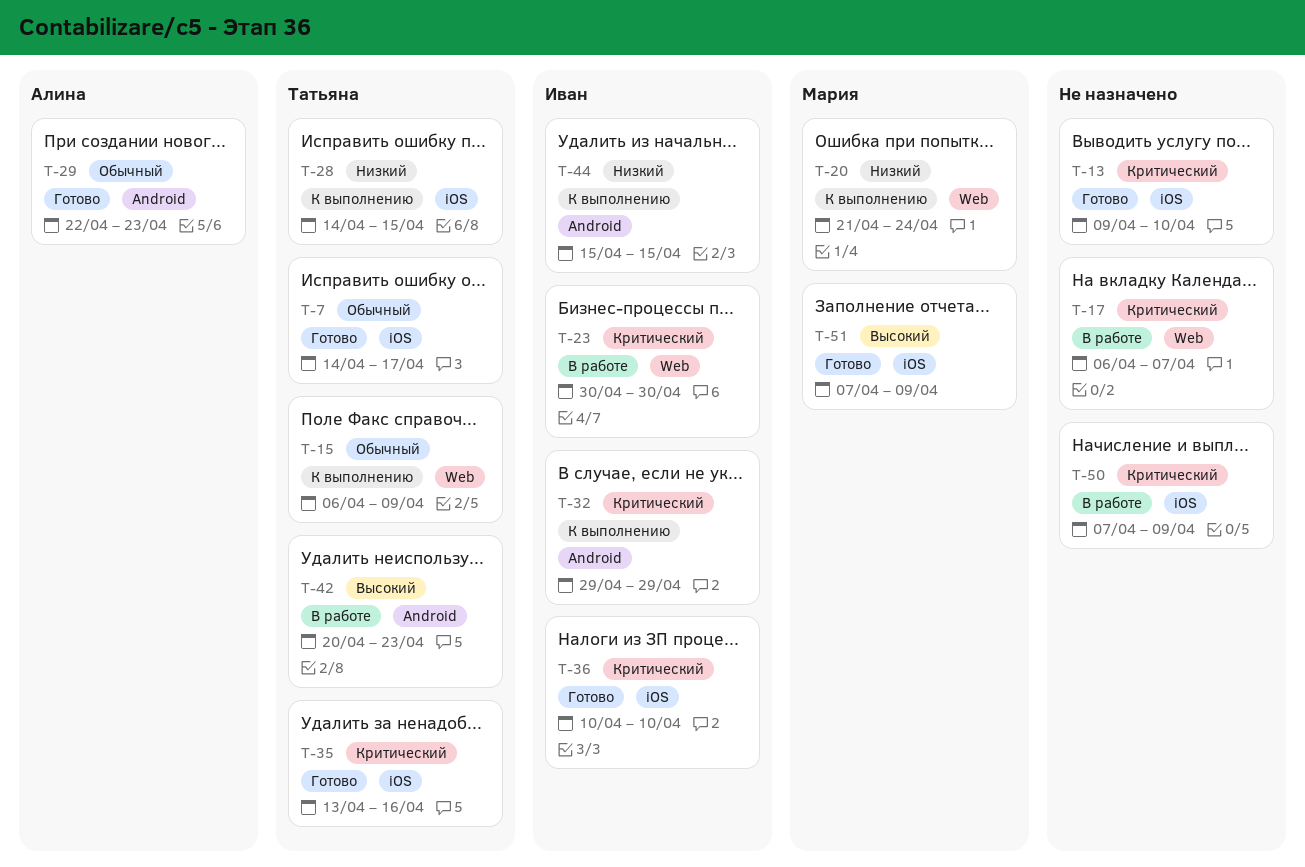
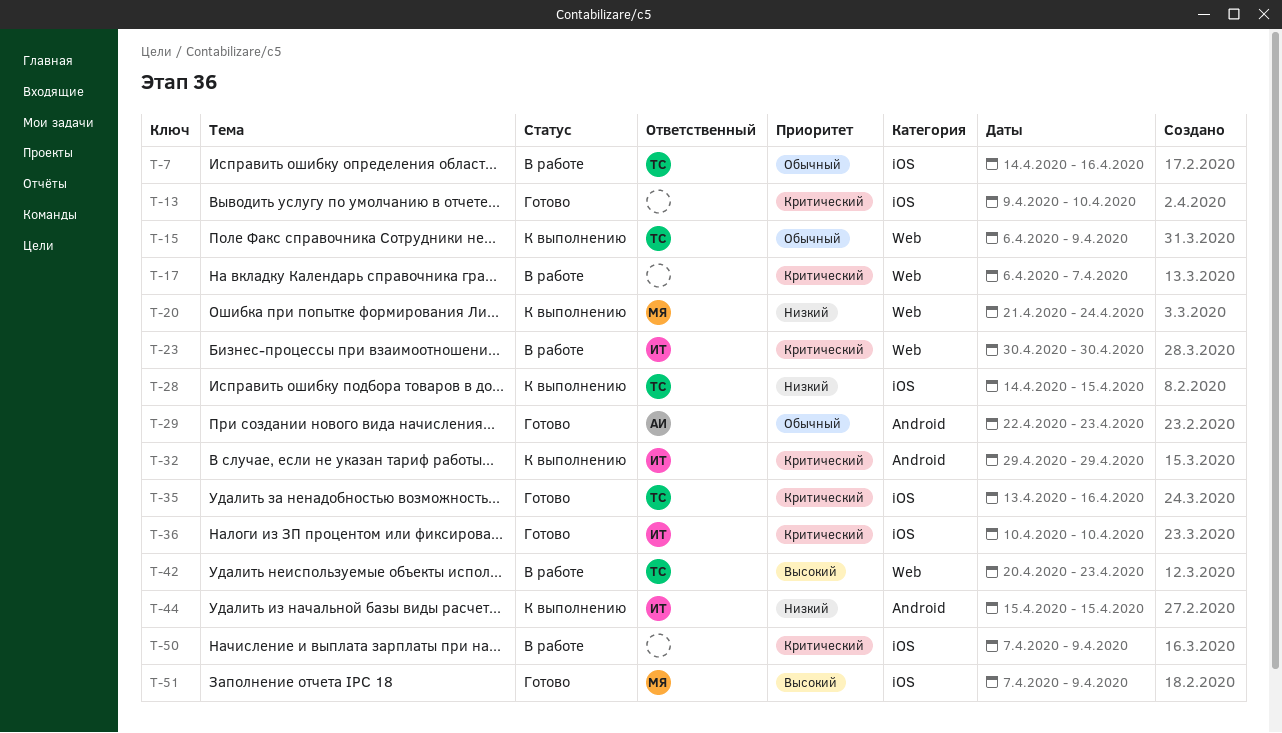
T-7, status: Готово -> В работе
T-7, due: Apr 17 -> Apr 16
T-42, label: Android -> Web

